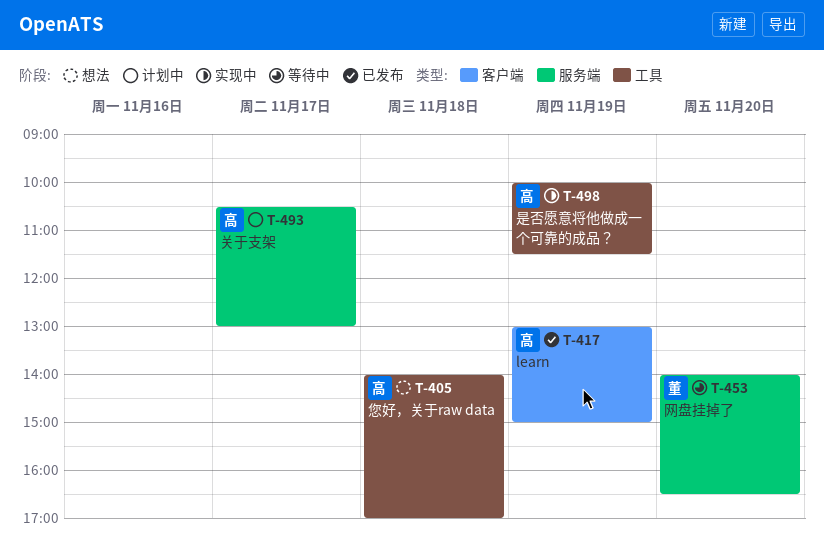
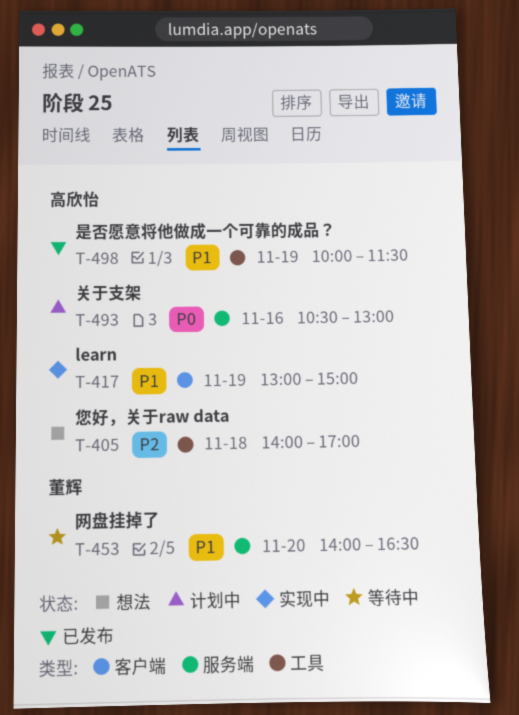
T-417, status: 已发布 -> 实现中
T-493, day: Nov 17 -> Nov 16
T-498, status: 实现中 -> 已发布

